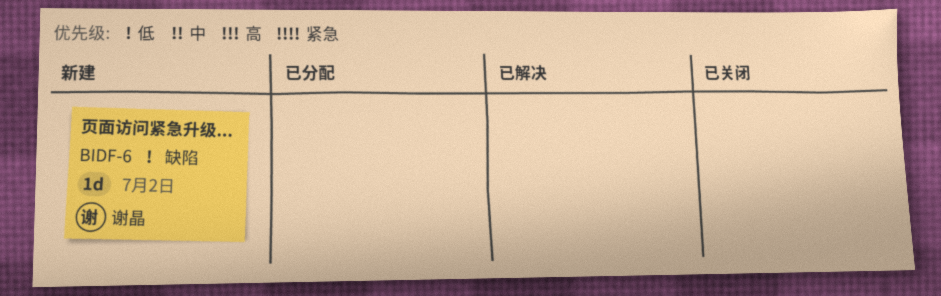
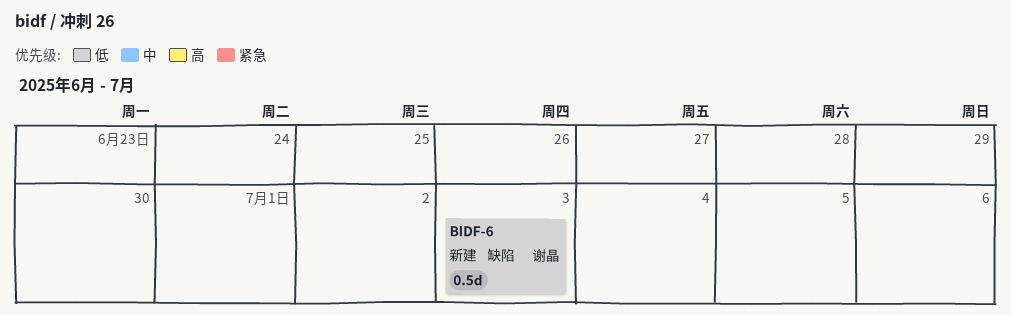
BIDF-6, estimate: 1d -> 0.5d
BIDF-6, due: Jul 2 -> Jul 3

